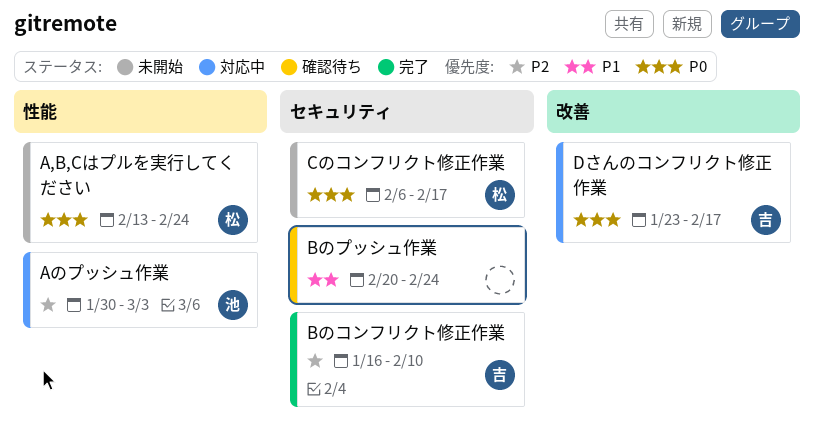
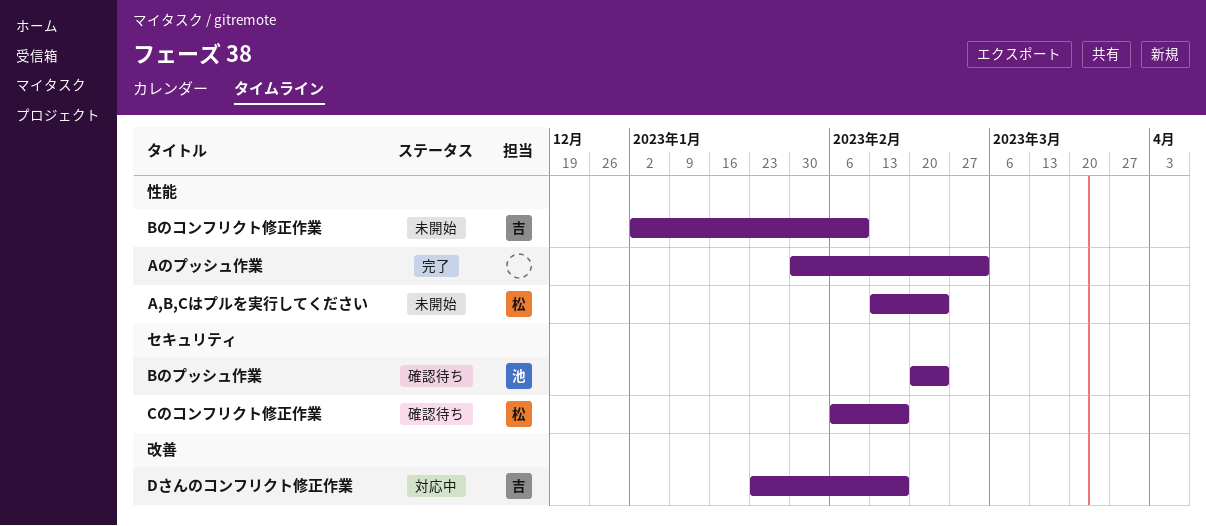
Aのプッシュ作業, status: 対応中 -> 完了
Aのプッシュ作業, owner: 池 -> none
Bのコンフリクト修正作業, status: 完了 -> 未開始
Bのコンフリクト修正作業, label: セキュリティ -> 性能
Bのコンフリクト修正作業, start: Jan 16 -> Jan 2
Bのプッシュ作業, owner: none -> 池
Cのコンフリクト修正作業, status: 未開始 -> 確認待ち

